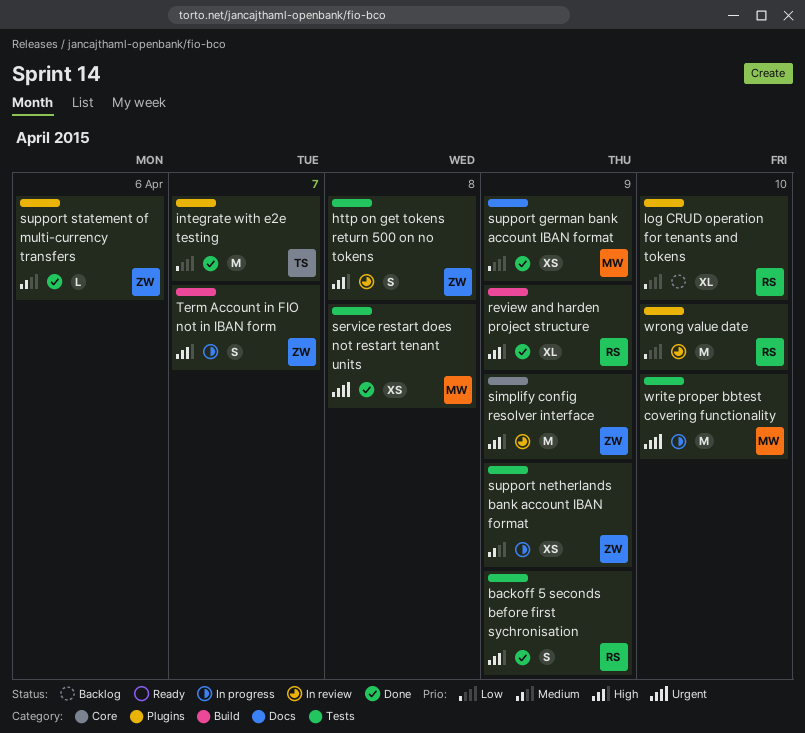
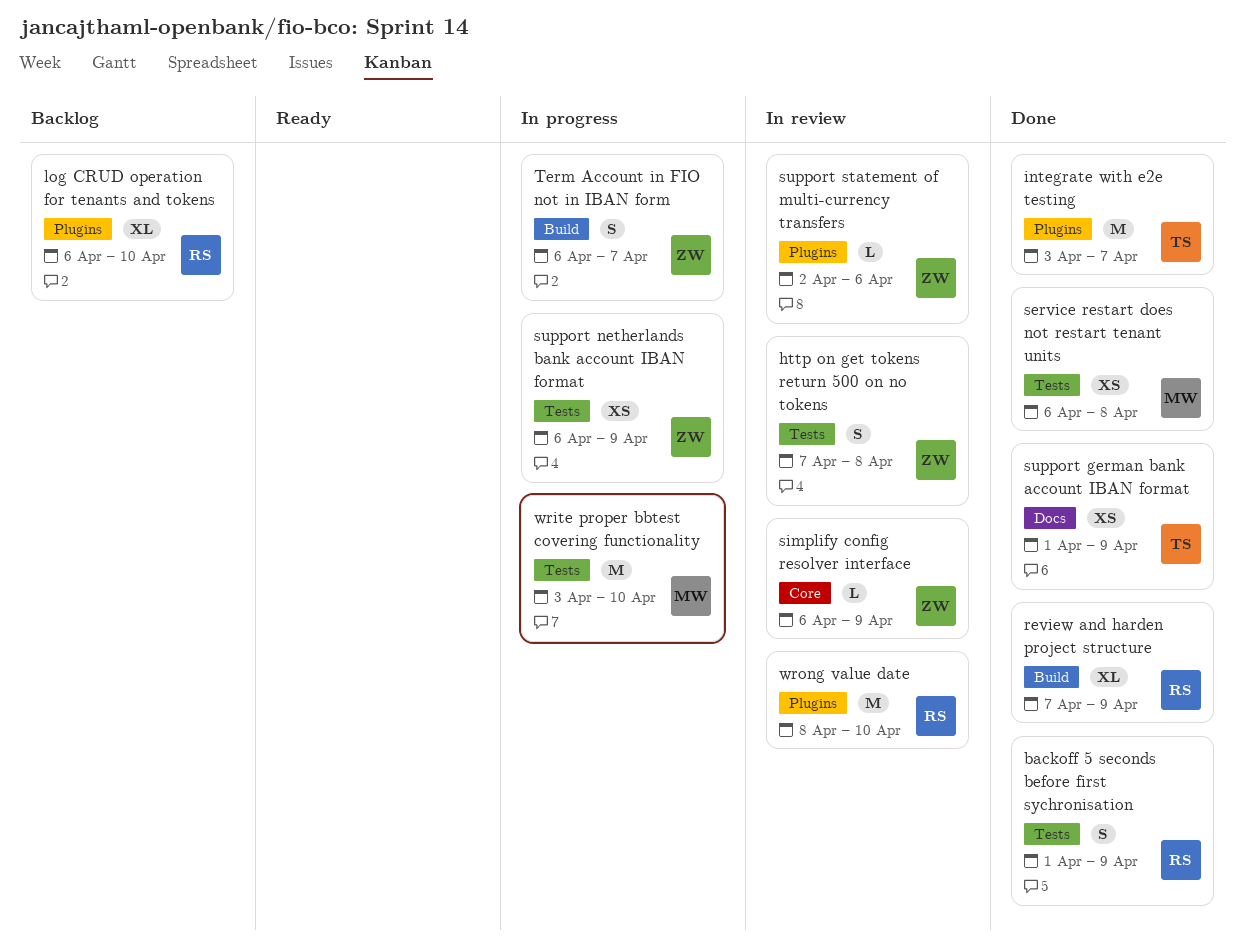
simplify config resolver interface, estimate: M -> L
support german bank account IBAN format, owner: MW -> TS
support statement of multi-currency transfers, status: Done -> In review

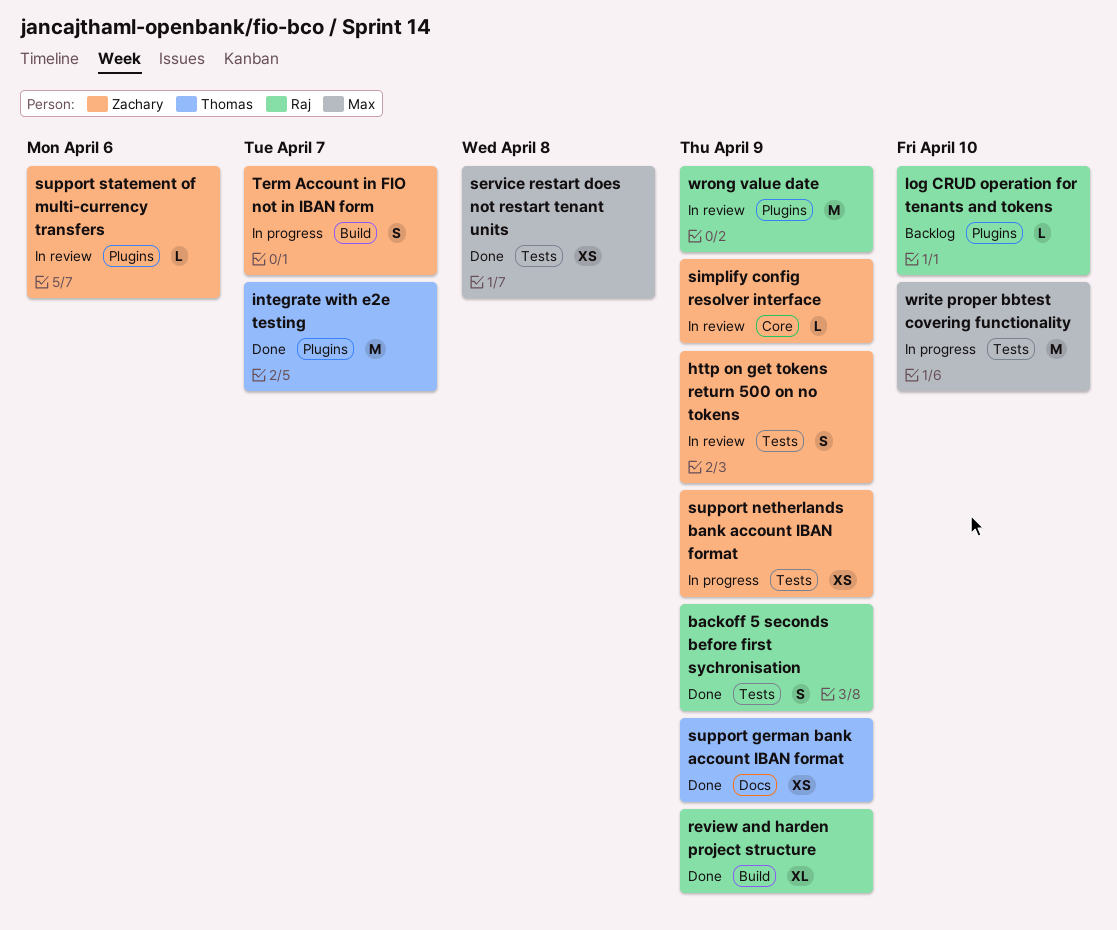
http on get tokens return 500 on no tokens, due: Apr 8 -> Apr 9
log CRUD operation for tenants and tokens, estimate: XL -> L
wrong value date, due: Apr 10 -> Apr 9

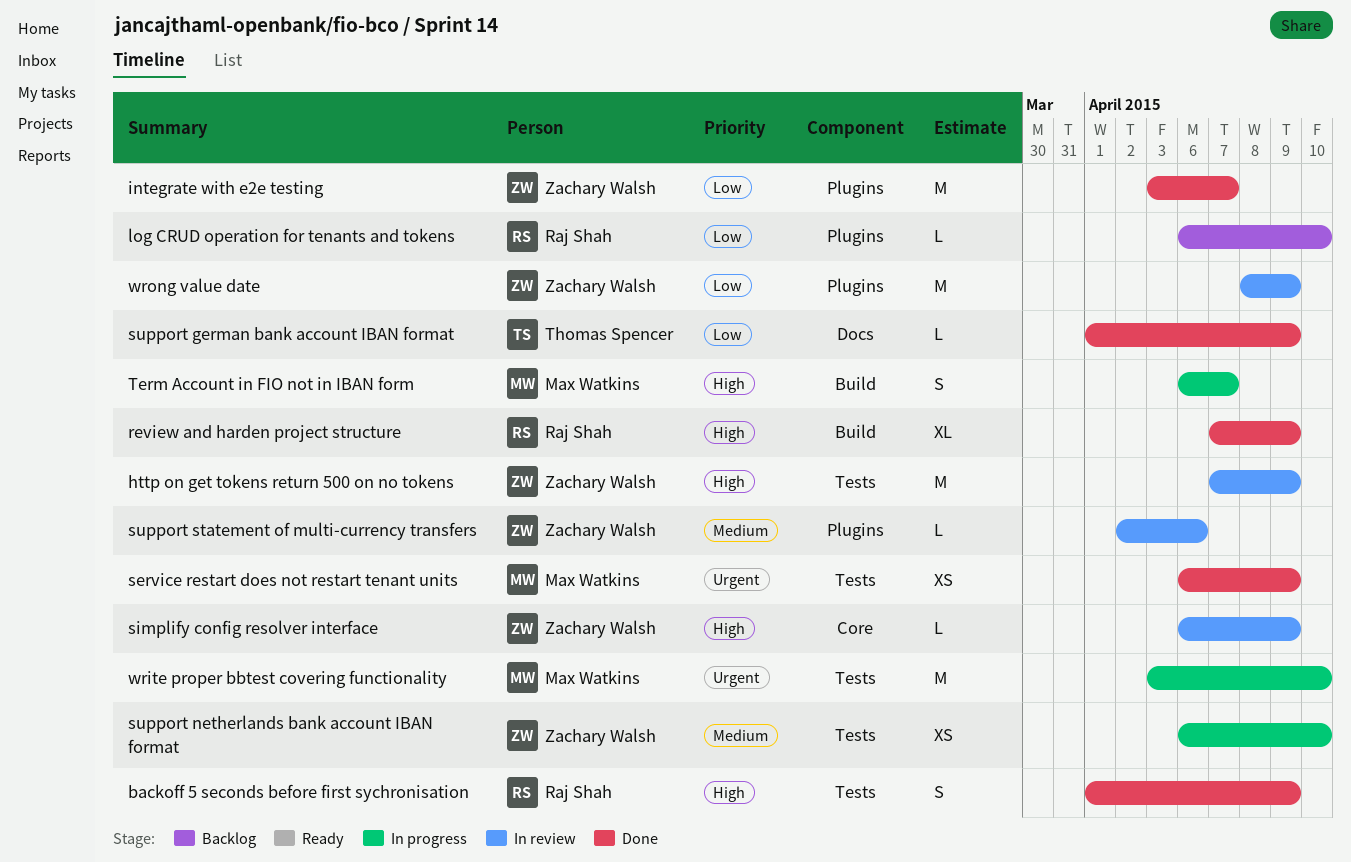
http on get tokens return 500 on no tokens, estimate: S -> M
integrate with e2e testing, owner: Thomas Spencer -> Zachary Walsh
service restart does not restart tenant units, due: Apr 8 -> Apr 9
support german bank account IBAN format, estimate: XS -> L
support netherlands bank account IBAN format, due: Apr 9 -> Apr 10
Term Account in FIO not in IBAN form, owner: Zachary Walsh -> Max Watkins
wrong value date, owner: Raj Shah -> Zachary Walsh

